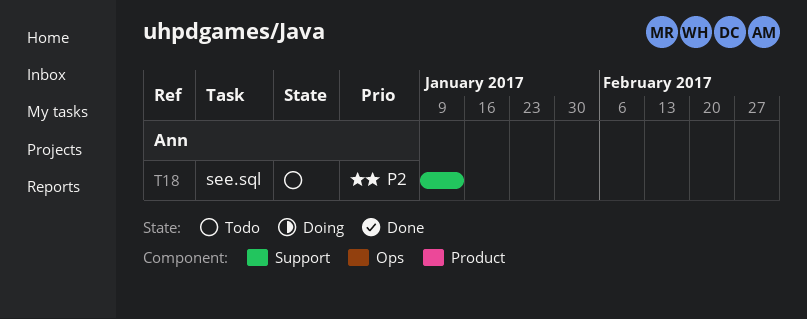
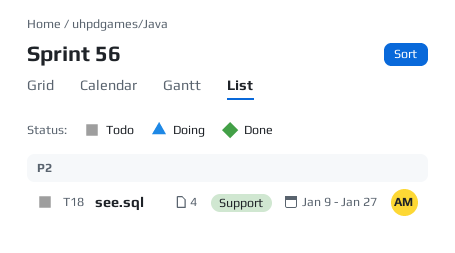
T18, due: Jan 13 -> Jan 27

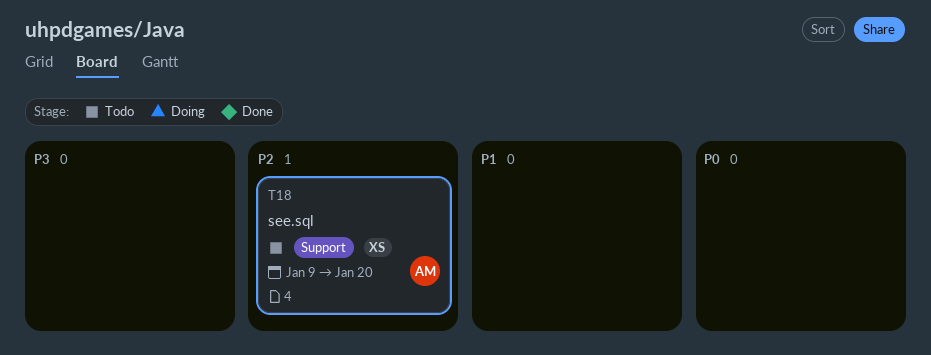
T18, due: Jan 27 -> Jan 20

